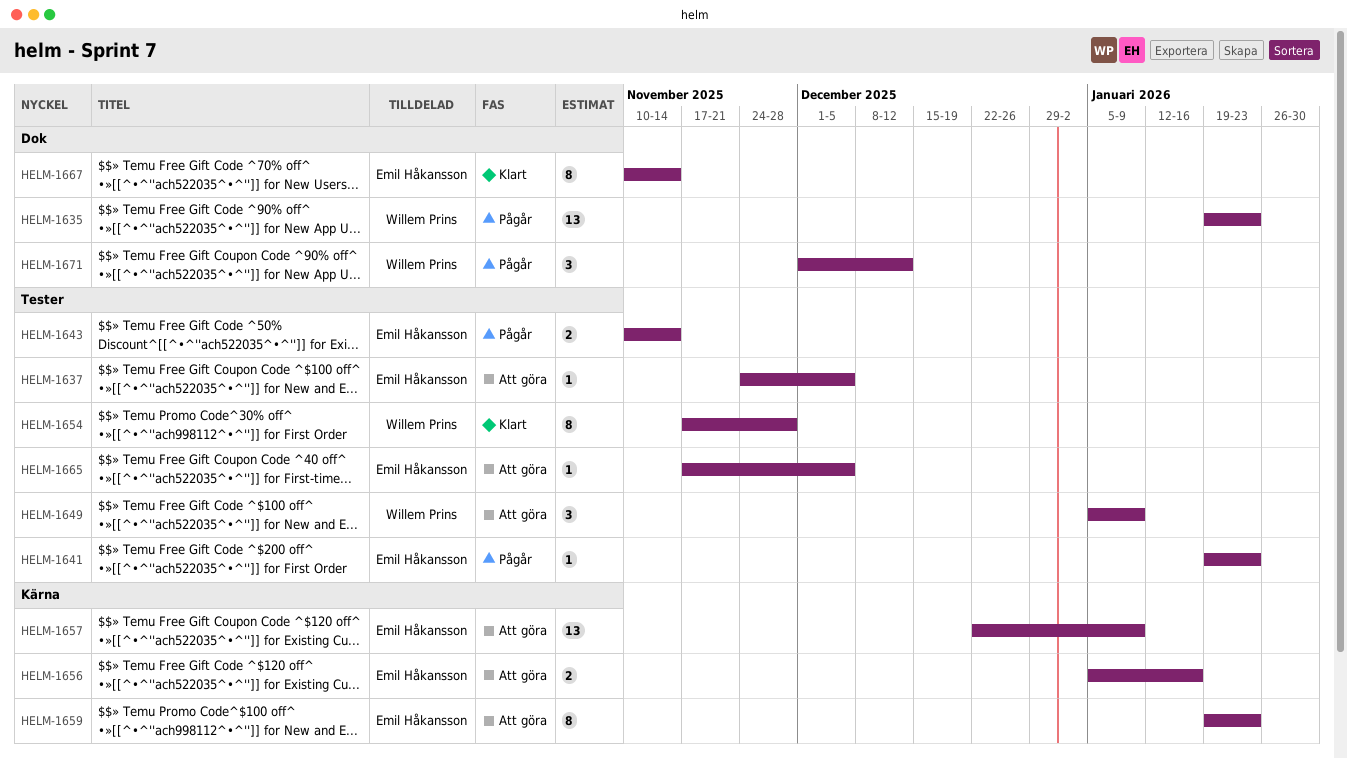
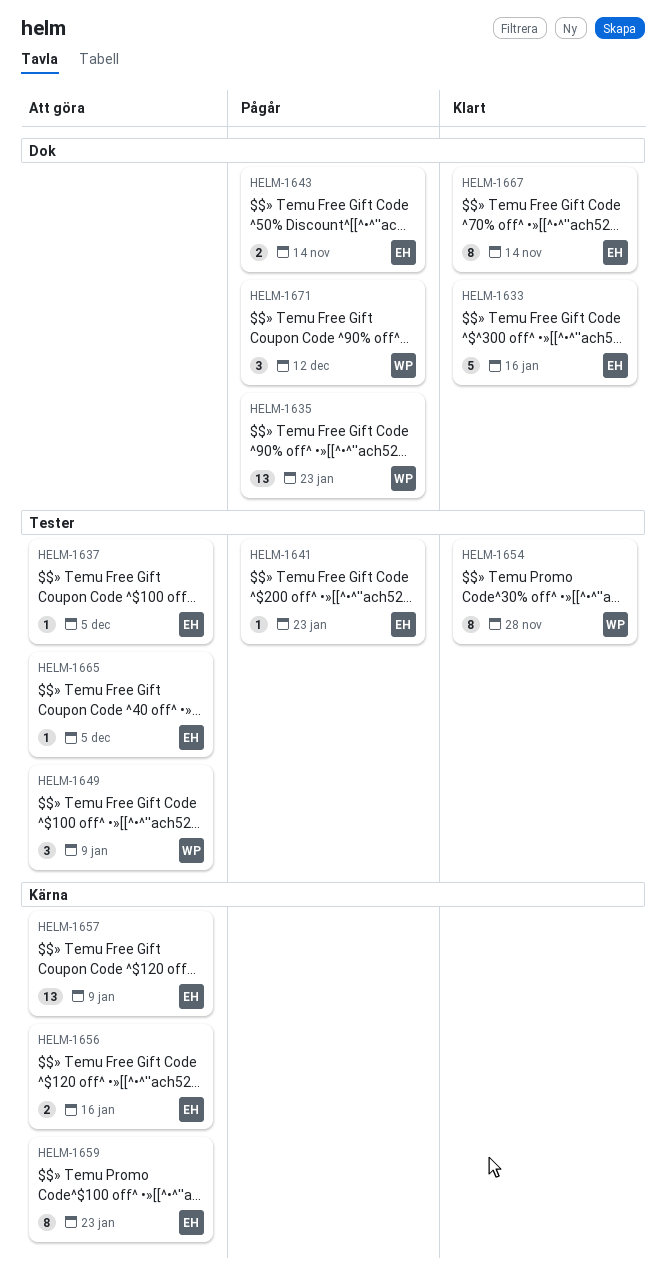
HELM-1633: none -> present
HELM-1643, label: Tester -> Dok

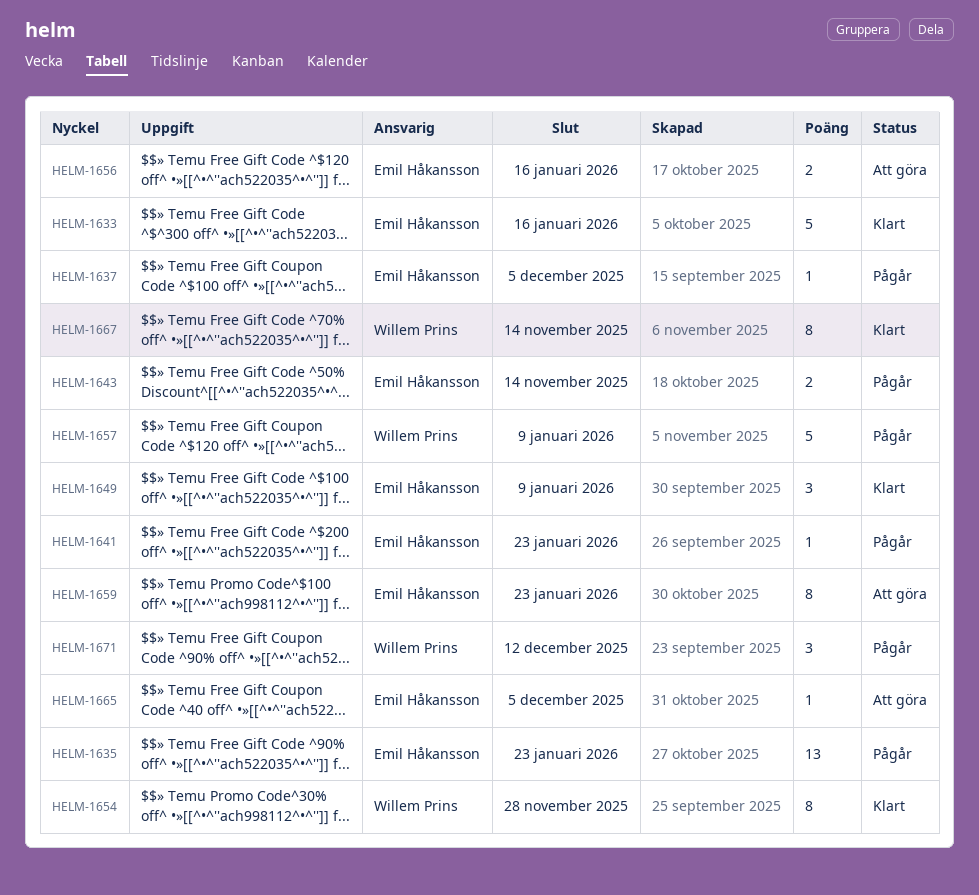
HELM-1635, owner: Willem Prins -> Emil Håkansson
HELM-1637, status: Att göra -> Pågår
HELM-1649, status: Att göra -> Klart
HELM-1649, owner: Willem Prins -> Emil Håkansson
HELM-1657, status: Att göra -> Pågår
HELM-1657, owner: Emil Håkansson -> Willem Prins
HELM-1657, estimate: 13 -> 5
HELM-1667, owner: Emil Håkansson -> Willem Prins

